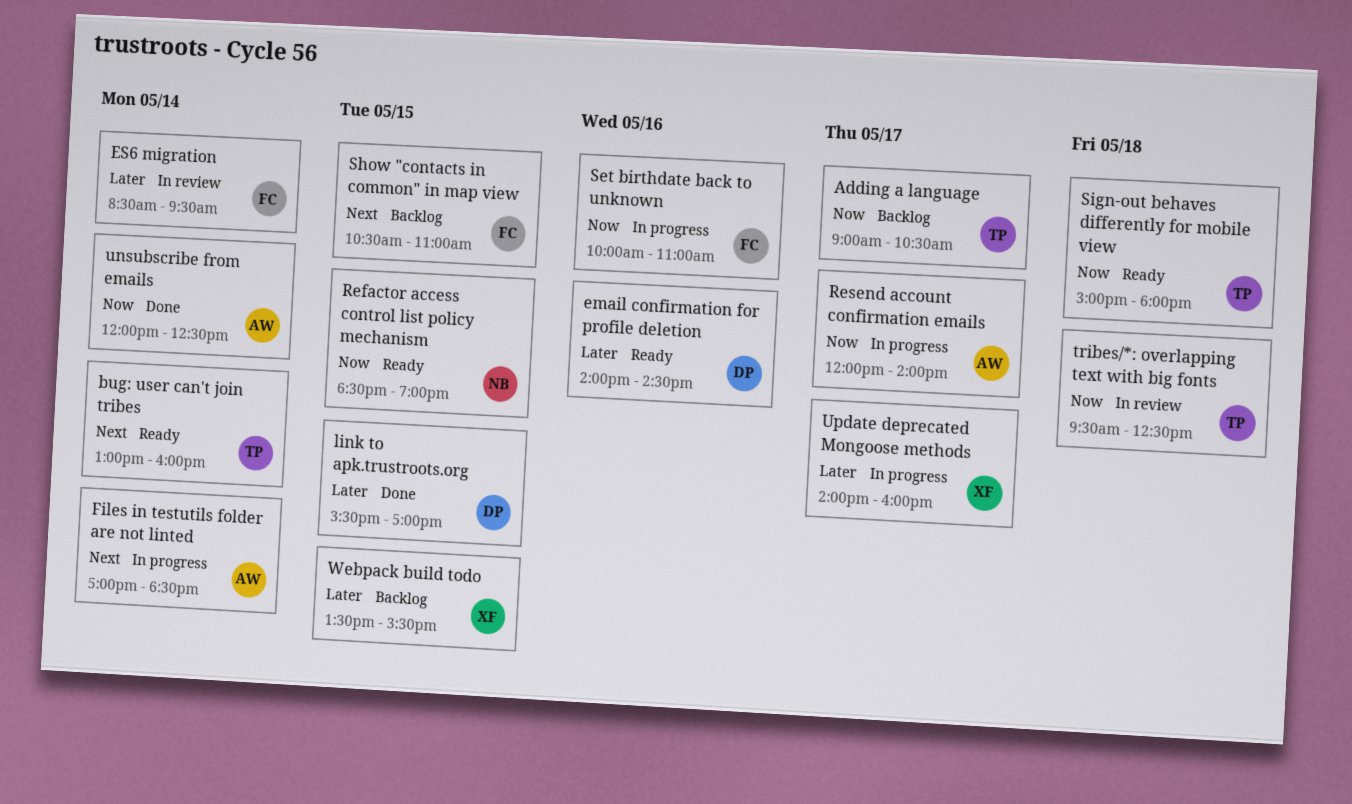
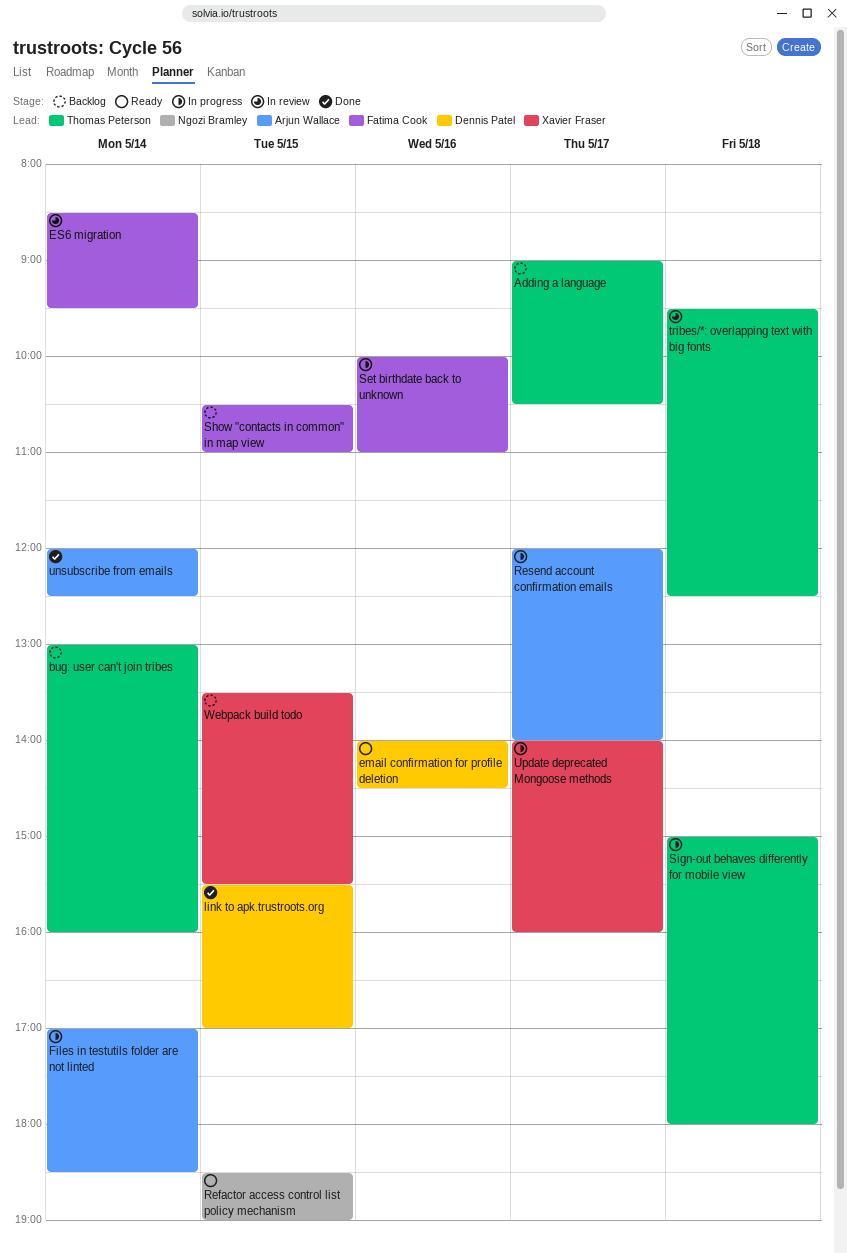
bug: user can't join tribes, status: Ready -> Backlog
Sign-out behaves differently for mobile view, status: Ready -> In progress

